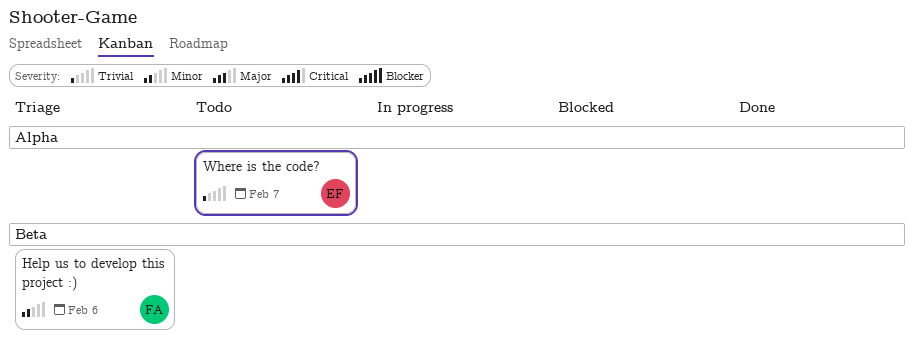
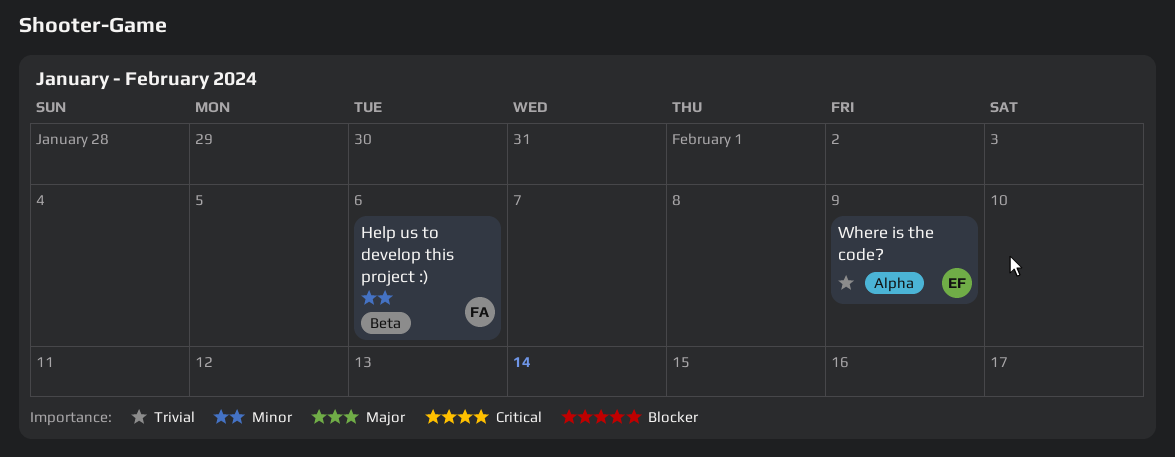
Where is the code?, due: Feb 7 -> Feb 9

